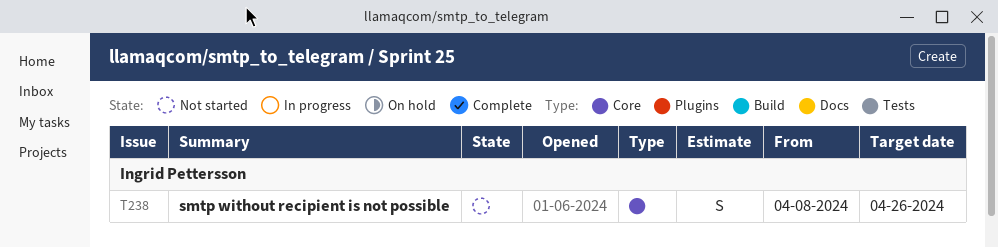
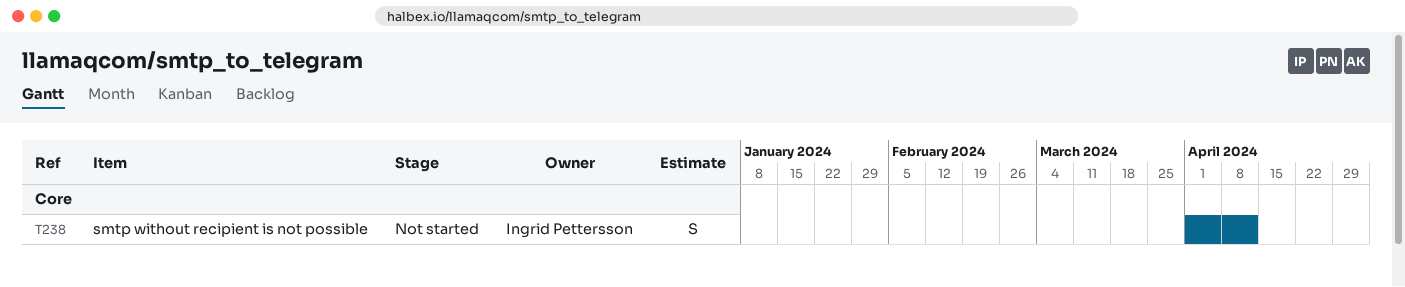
T238, start: Apr 8 -> Apr 1
T238, due: Apr 26 -> Apr 12

